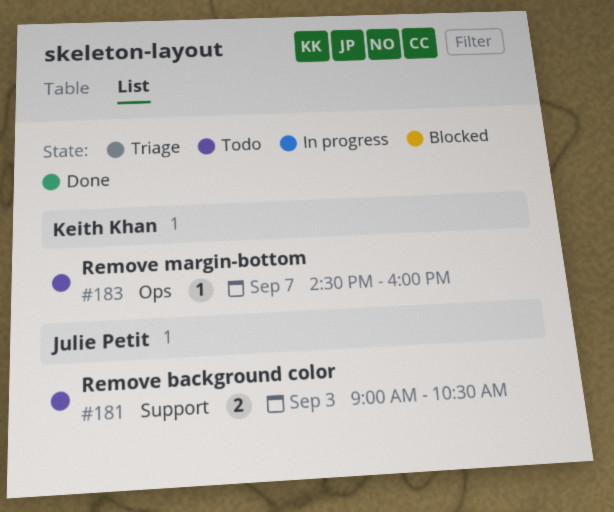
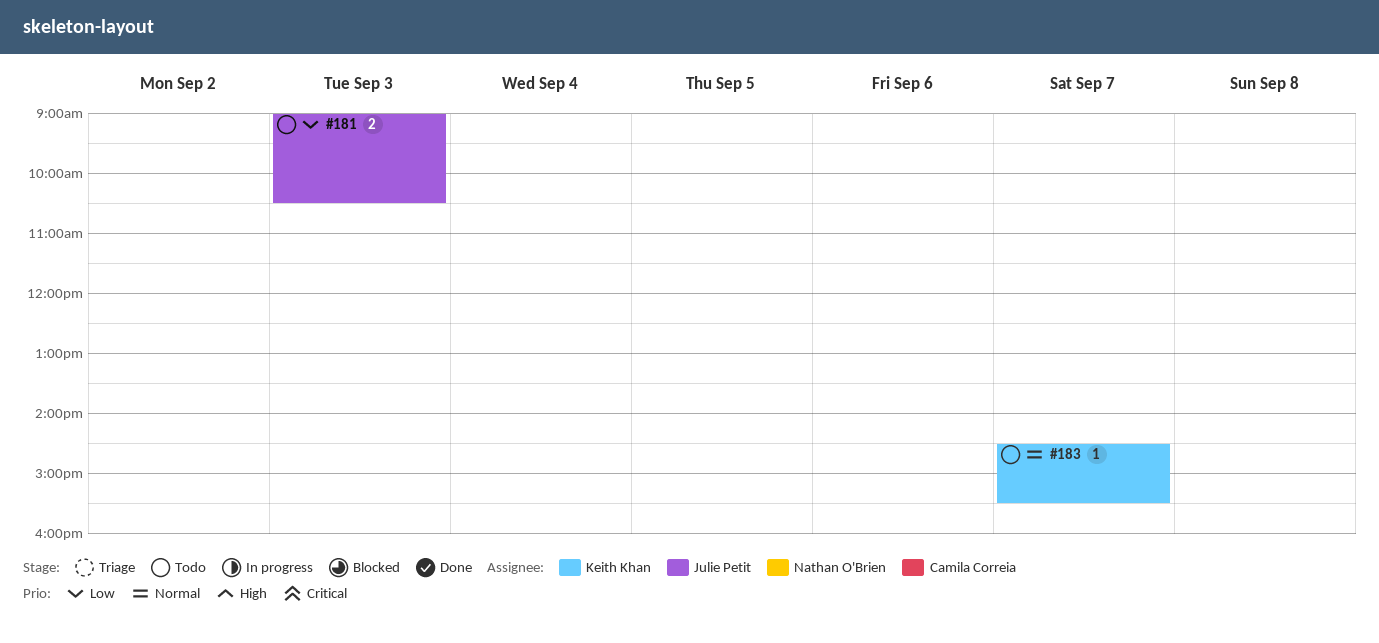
#183, ends: 16:00 -> 15:30

